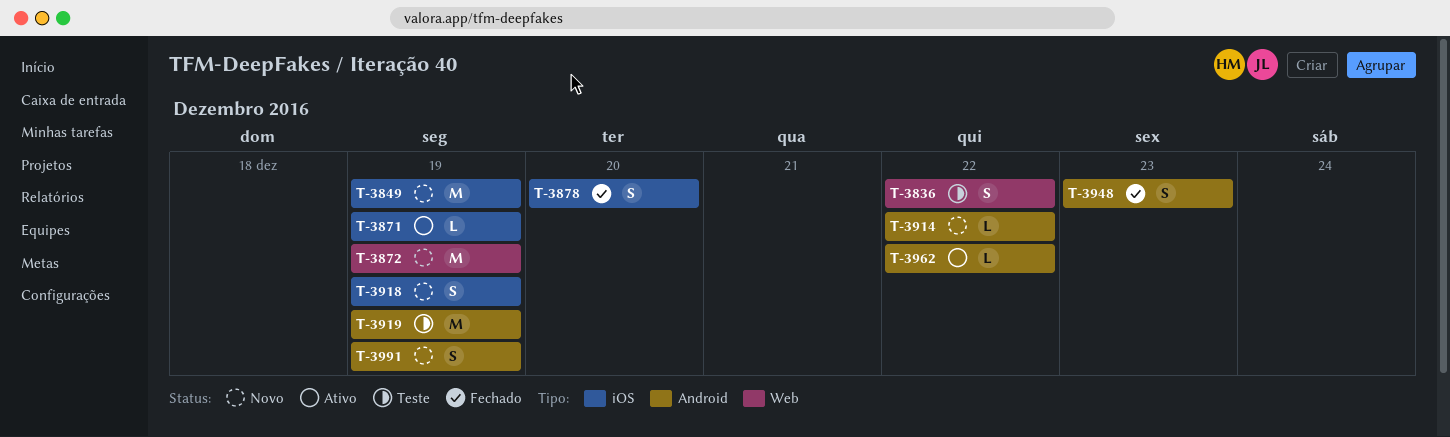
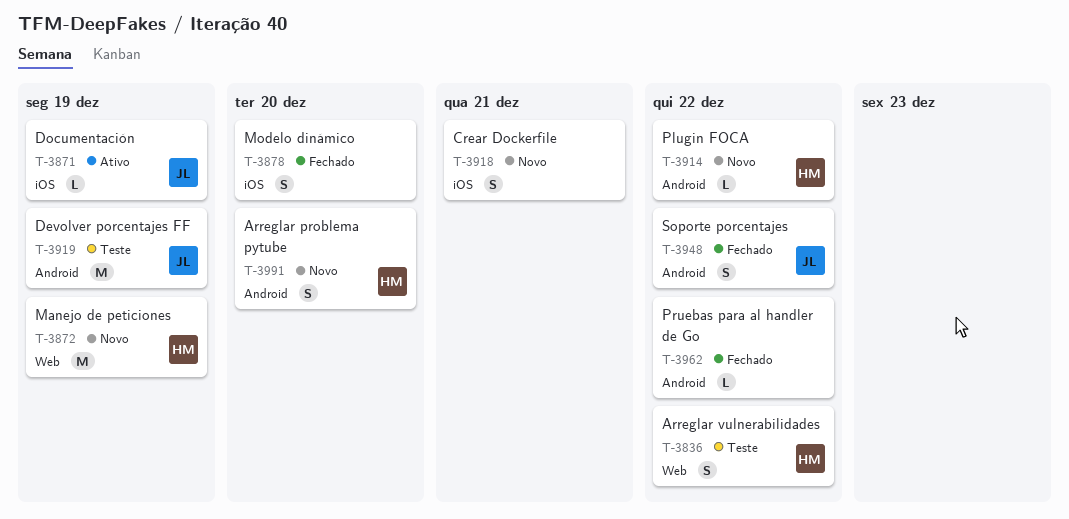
T-3849: present -> none
T-3918, due: Dec 19 -> Dec 21
T-3948, due: Dec 23 -> Dec 22
T-3962, status: Ativo -> Fechado
T-3991, due: Dec 19 -> Dec 20

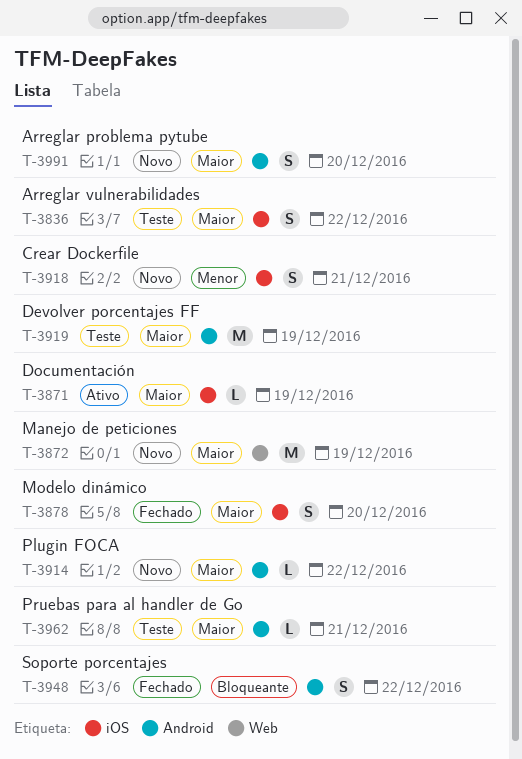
T-3836, label: Web -> iOS
T-3962, status: Fechado -> Teste
T-3962, due: Dec 22 -> Dec 21

